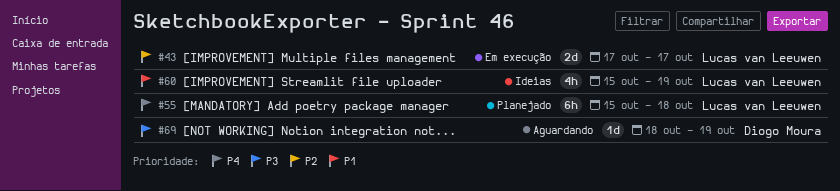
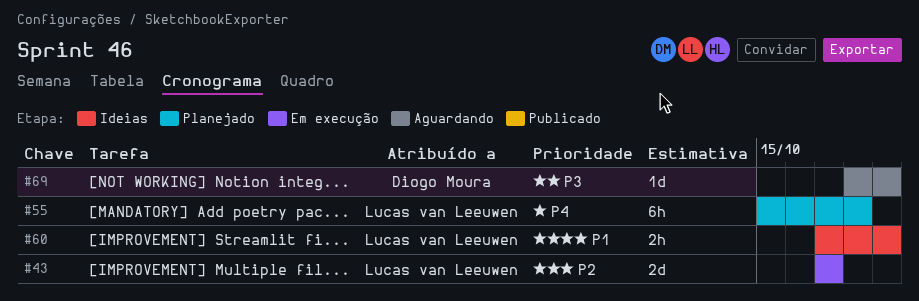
#60, estimate: 4h -> 2h
#60, start: Oct 15 -> Oct 17

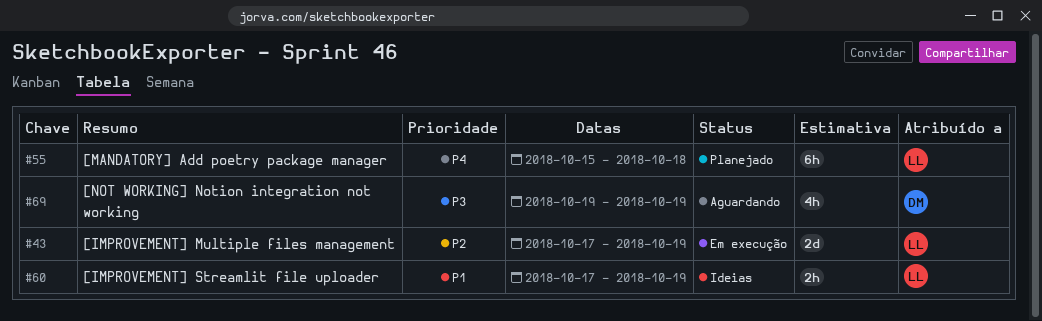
#43, due: Oct 17 -> Oct 19
#69, estimate: 1d -> 4h
#69, start: Oct 18 -> Oct 19

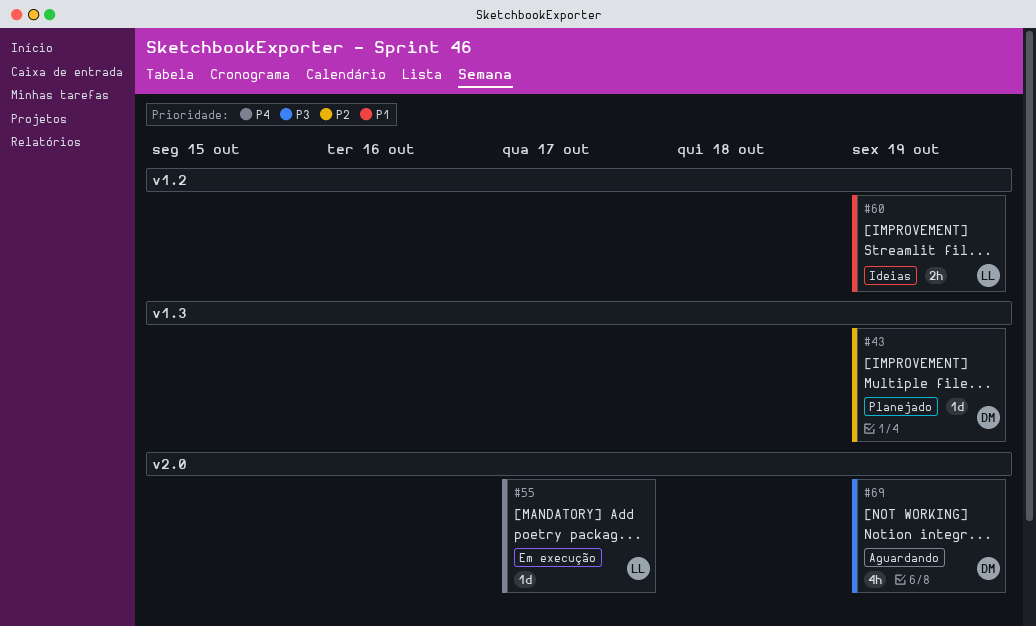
#43, status: Em execução -> Planejado
#43, owner: LL -> DM
#43, estimate: 2d -> 1d
#55, status: Planejado -> Em execução
#55, estimate: 6h -> 1d
#55, due: Oct 18 -> Oct 17

